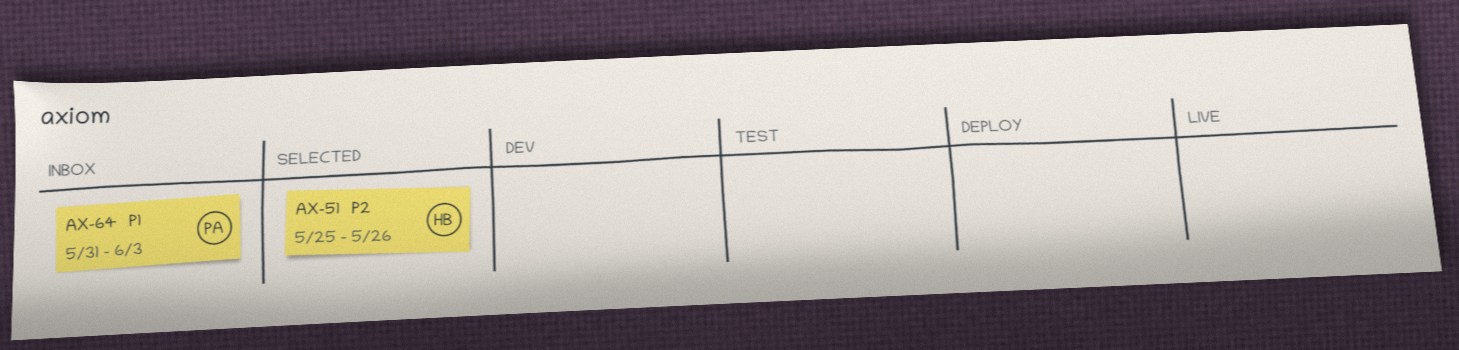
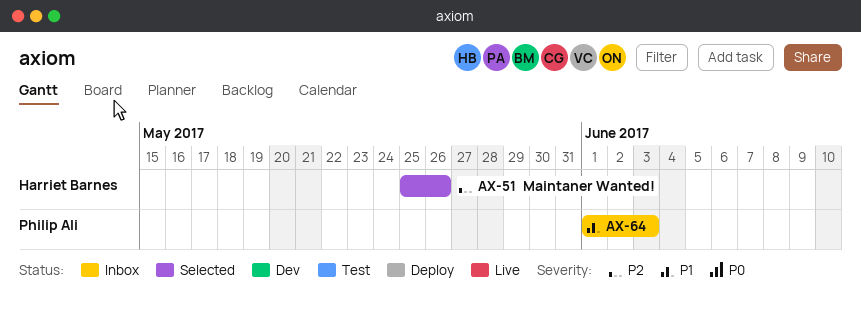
AX-64, start: May 31 -> Jun 1

